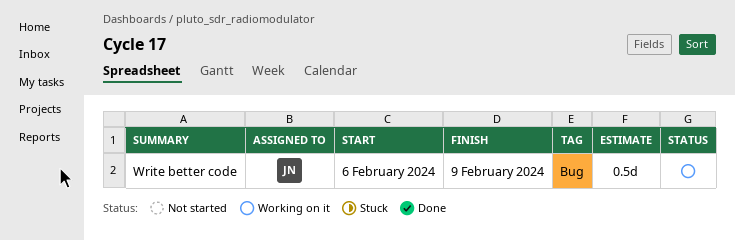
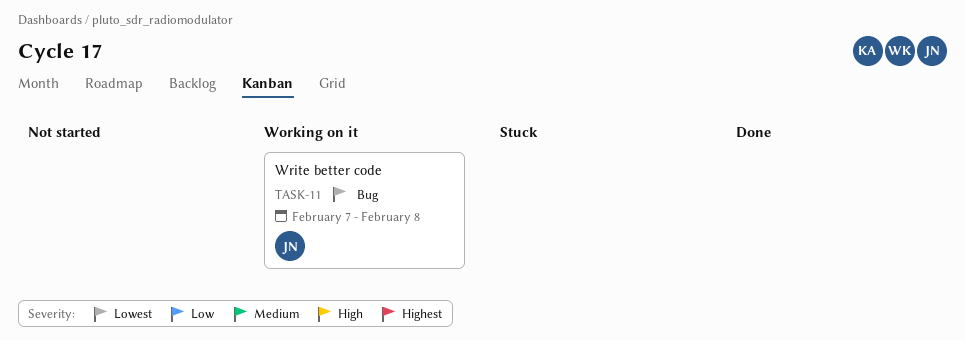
Write better code, start: Feb 6 -> Feb 7
Write better code, due: Feb 9 -> Feb 8

